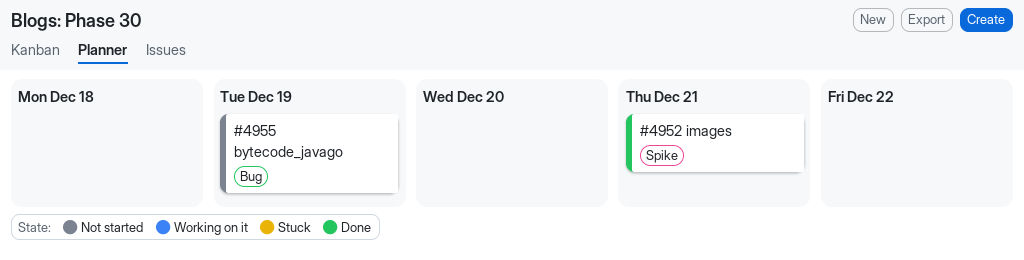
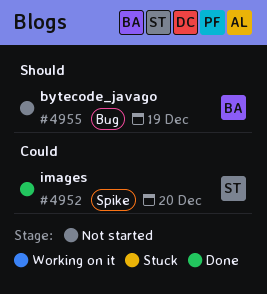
#4952, due: Dec 21 -> Dec 20

